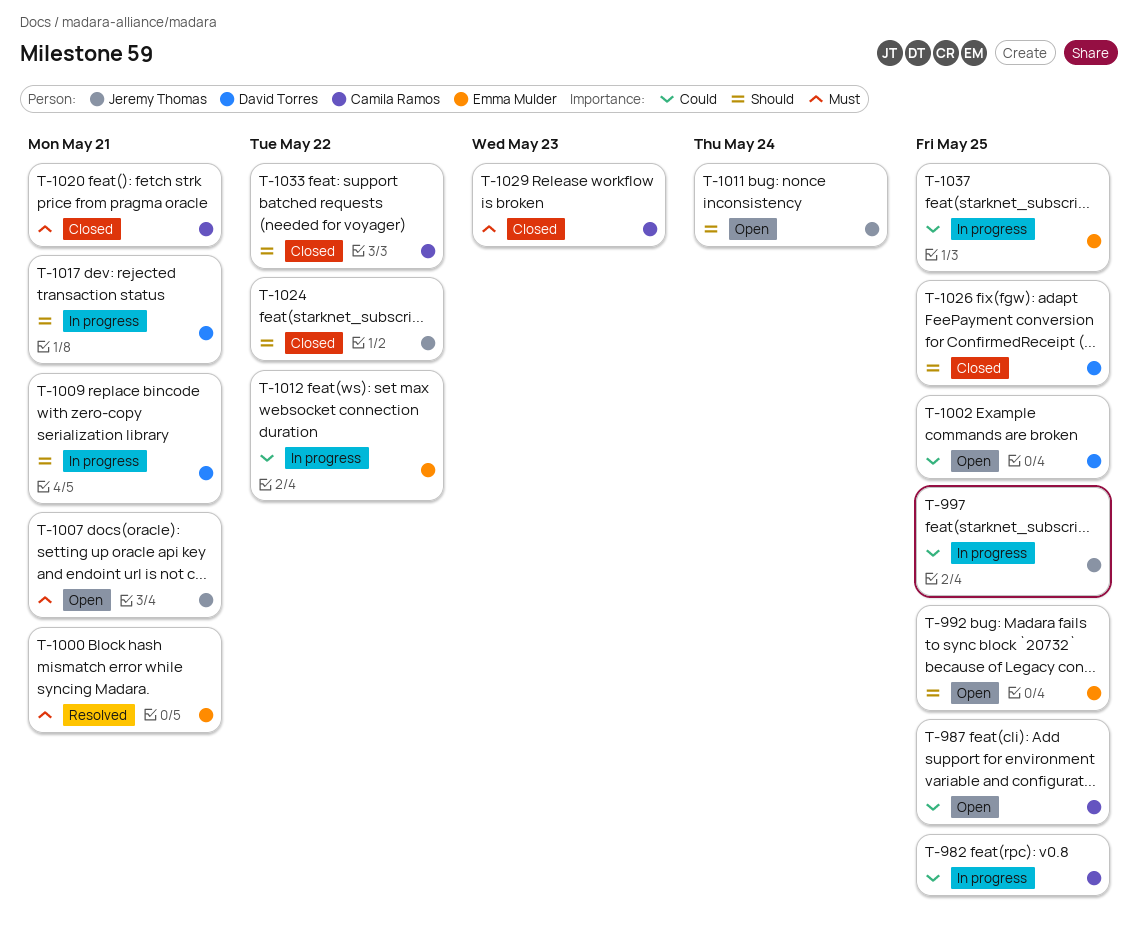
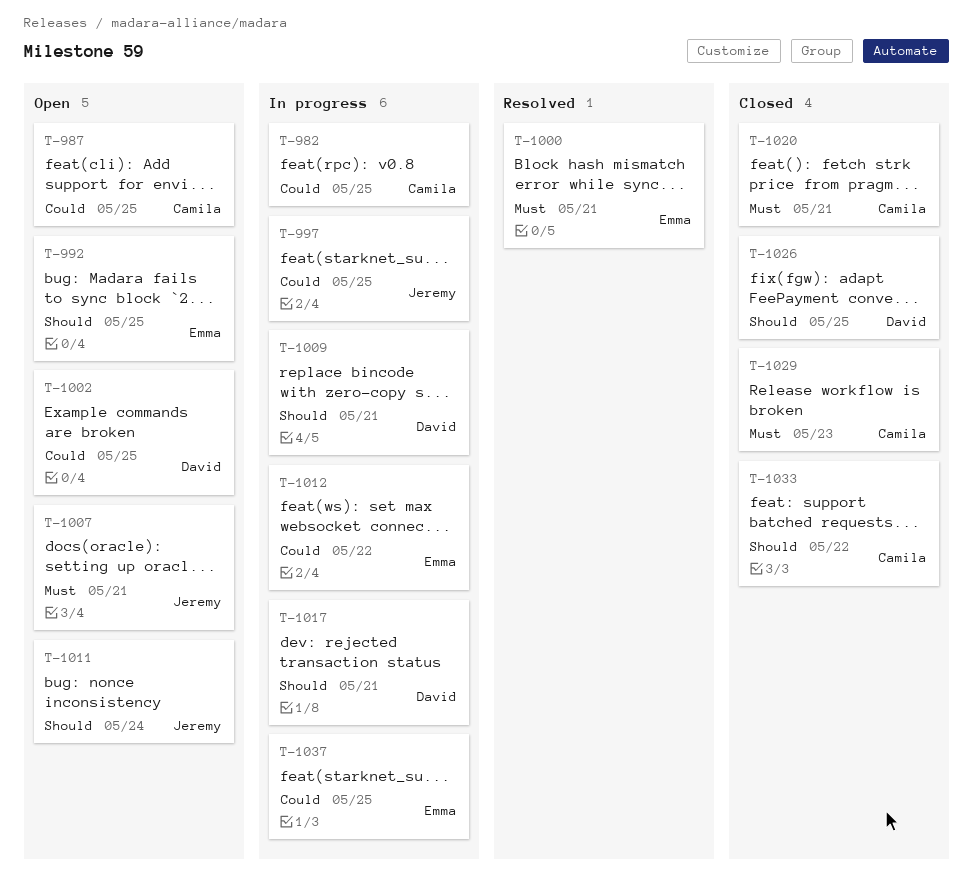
T-1024: present -> none

